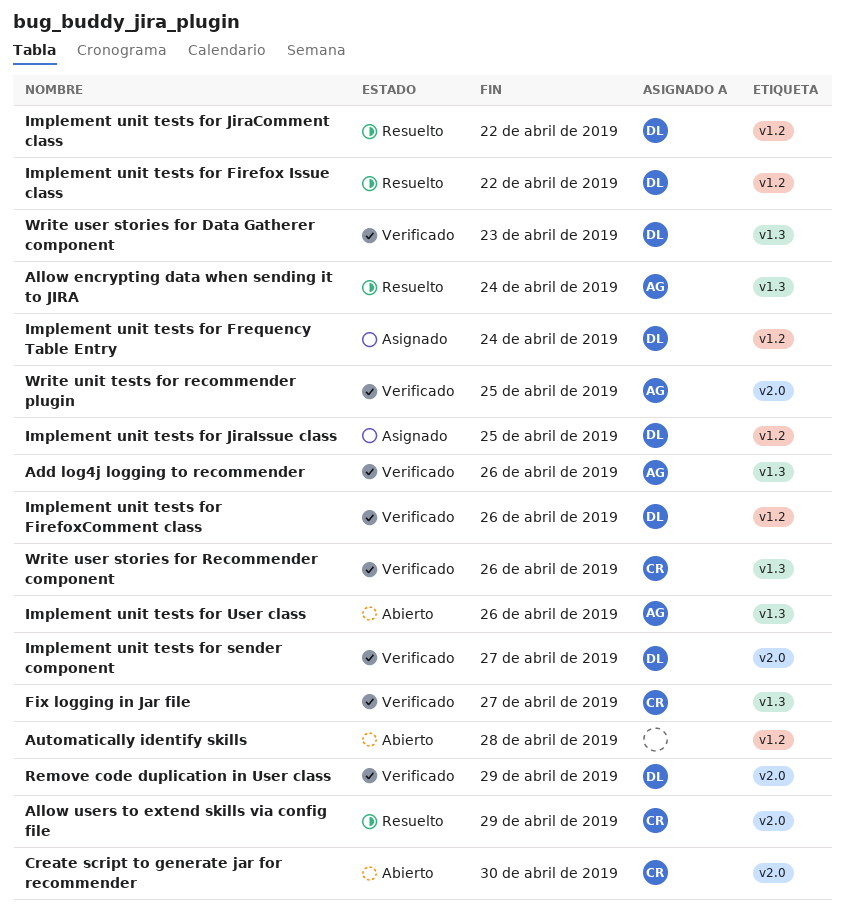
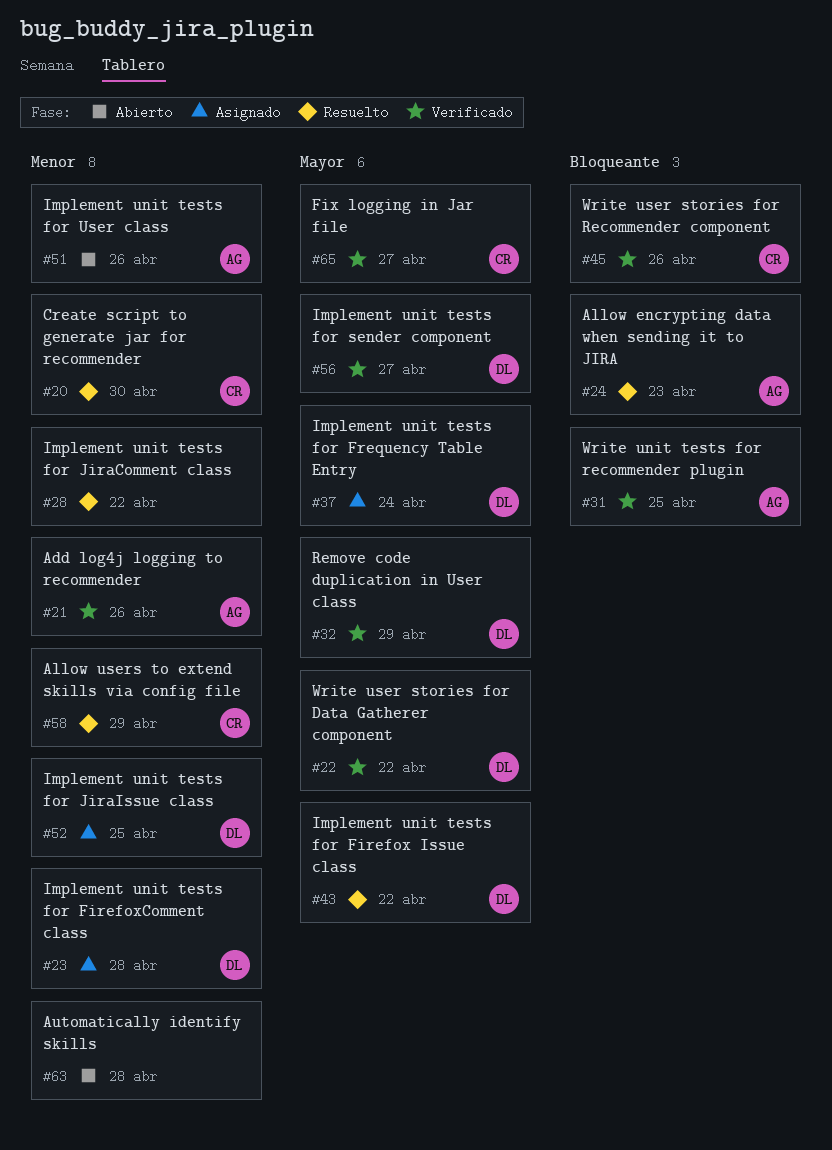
Allow encrypting data when sending it to JIRA, due: Apr 24 -> Apr 23
Create script to generate jar for recommender, status: Abierto -> Resuelto
Implement unit tests for FirefoxComment class, status: Verificado -> Asignado
Implement unit tests for FirefoxComment class, due: Apr 26 -> Apr 28
Implement unit tests for JiraComment class, owner: DL -> none
Write user stories for Data Gatherer component, due: Apr 23 -> Apr 22

